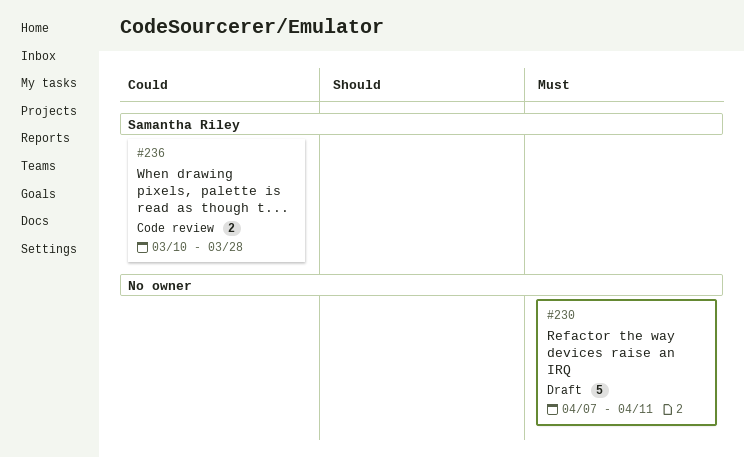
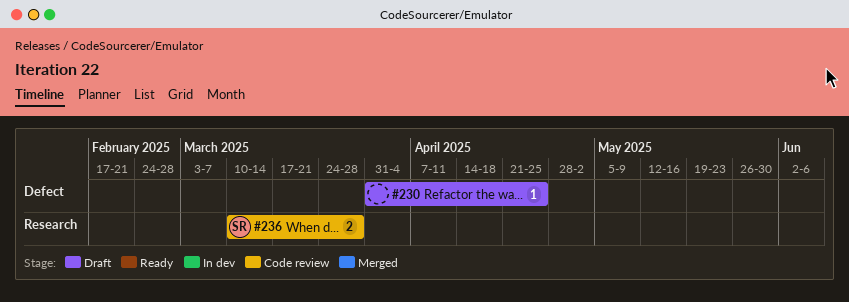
#230, estimate: 5 -> 1
#230, start: Apr 7 -> Mar 31
#230, due: Apr 11 -> Apr 25

